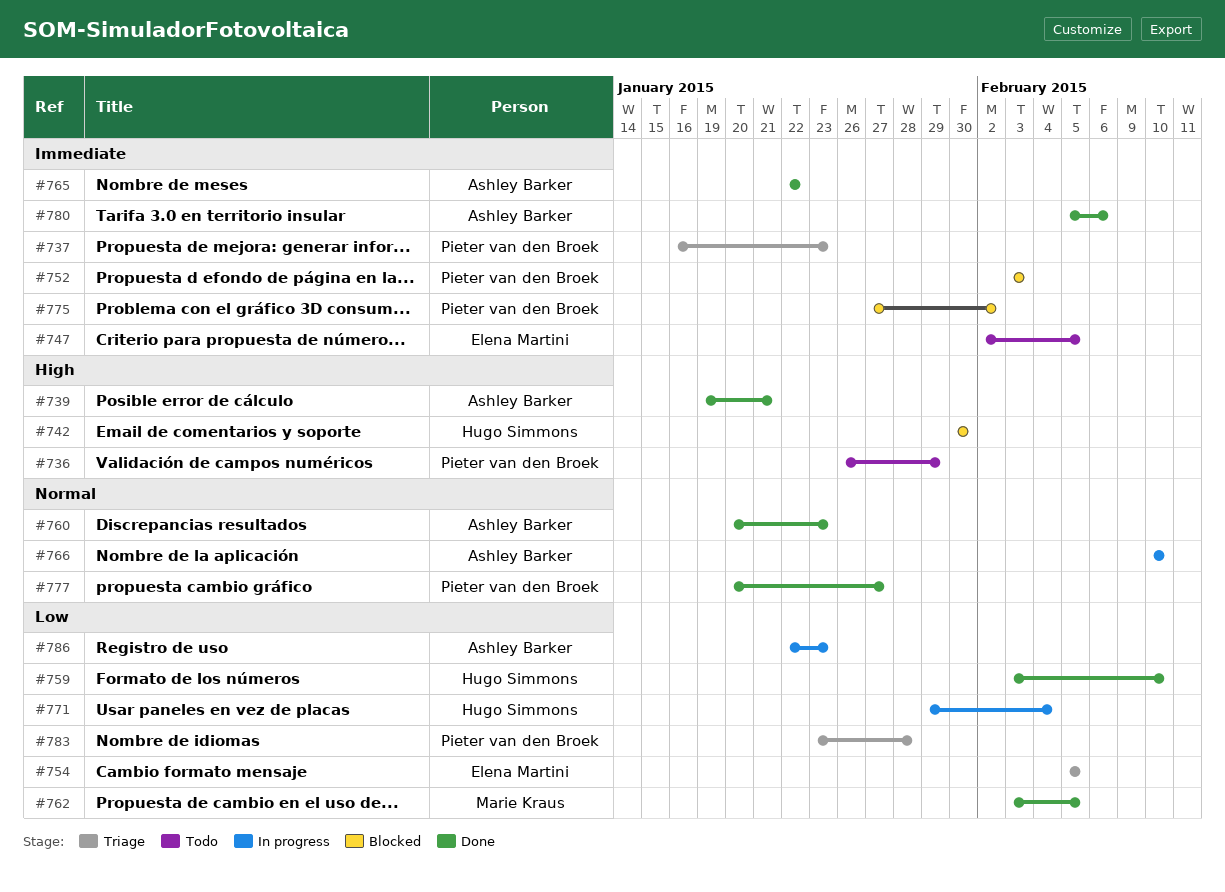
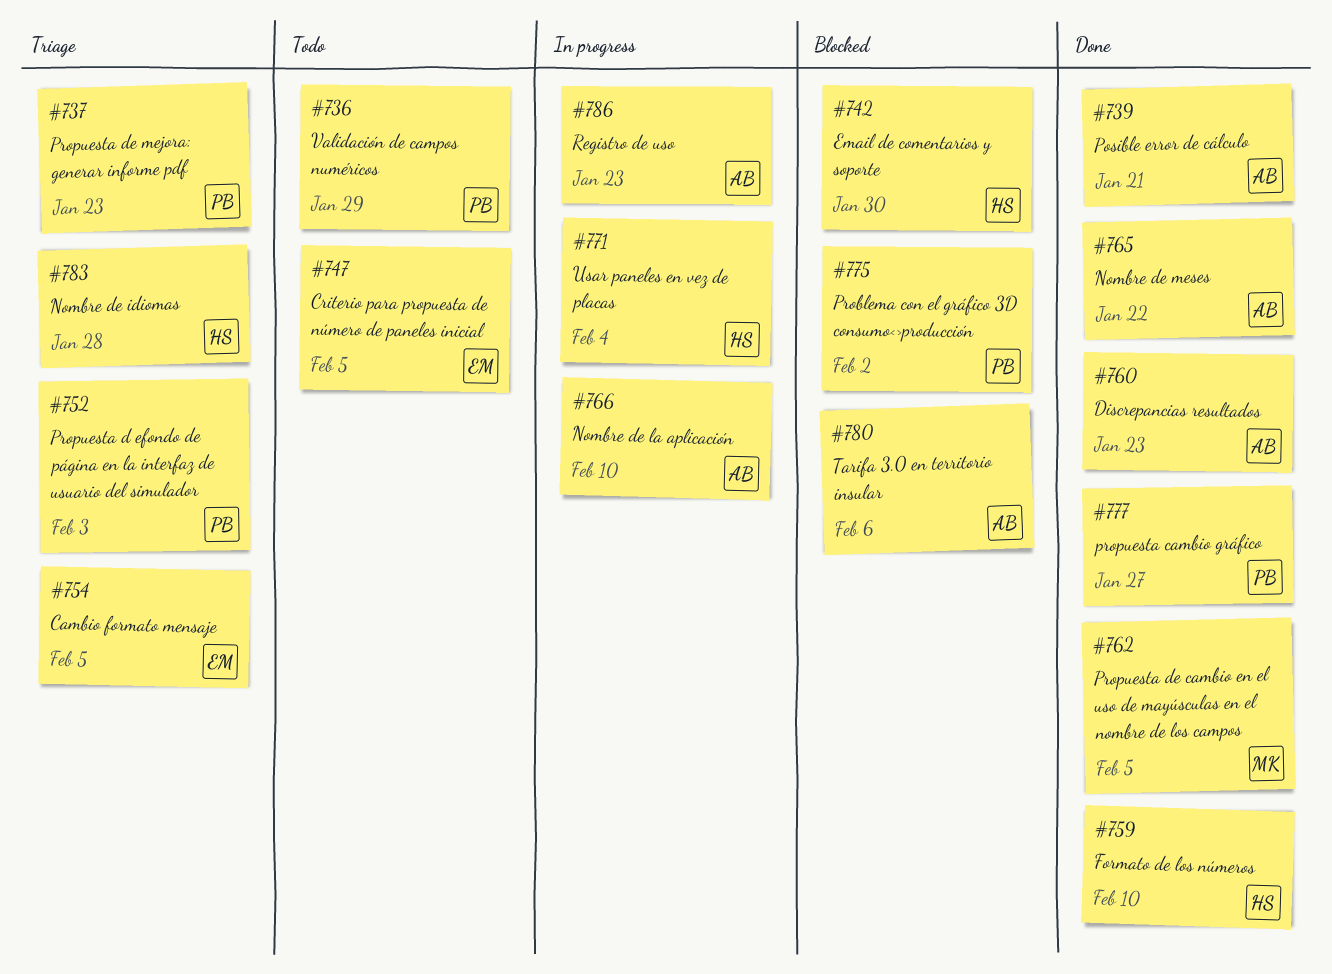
#752, status: Blocked -> Triage
#780, status: Done -> Blocked
#783, owner: Pieter van den Broek -> Hugo Simmons

